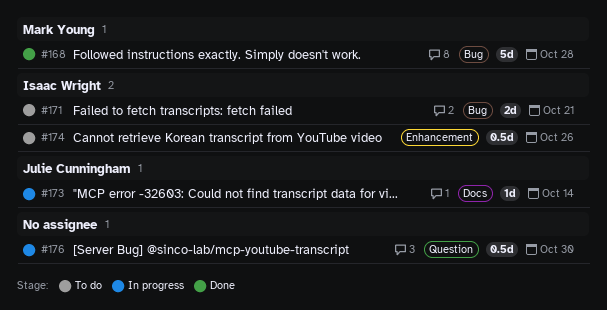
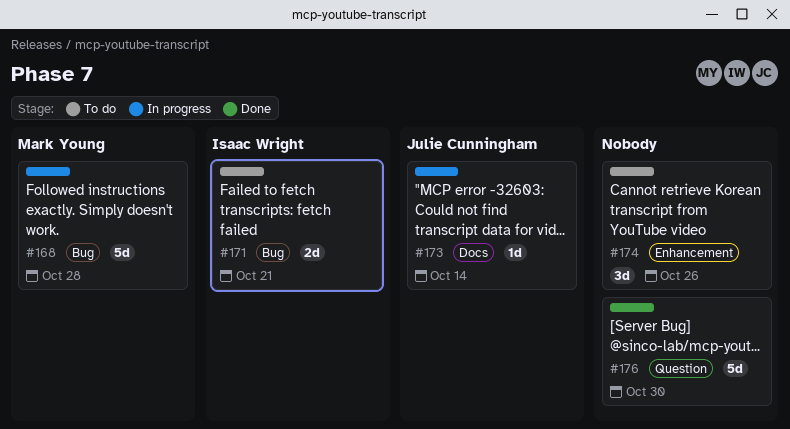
#168, status: Done -> In progress
#174, owner: Isaac Wright -> none
#174, estimate: 0.5d -> 3d
#176, status: In progress -> Done
#176, estimate: 0.5d -> 5d

